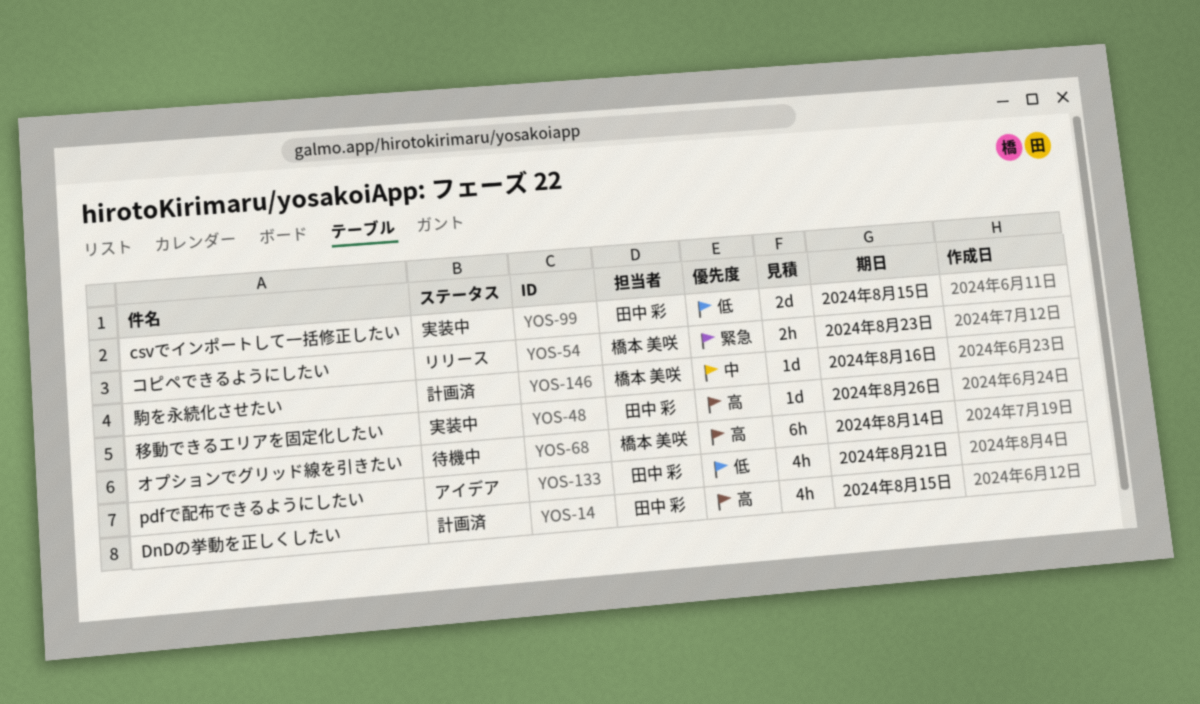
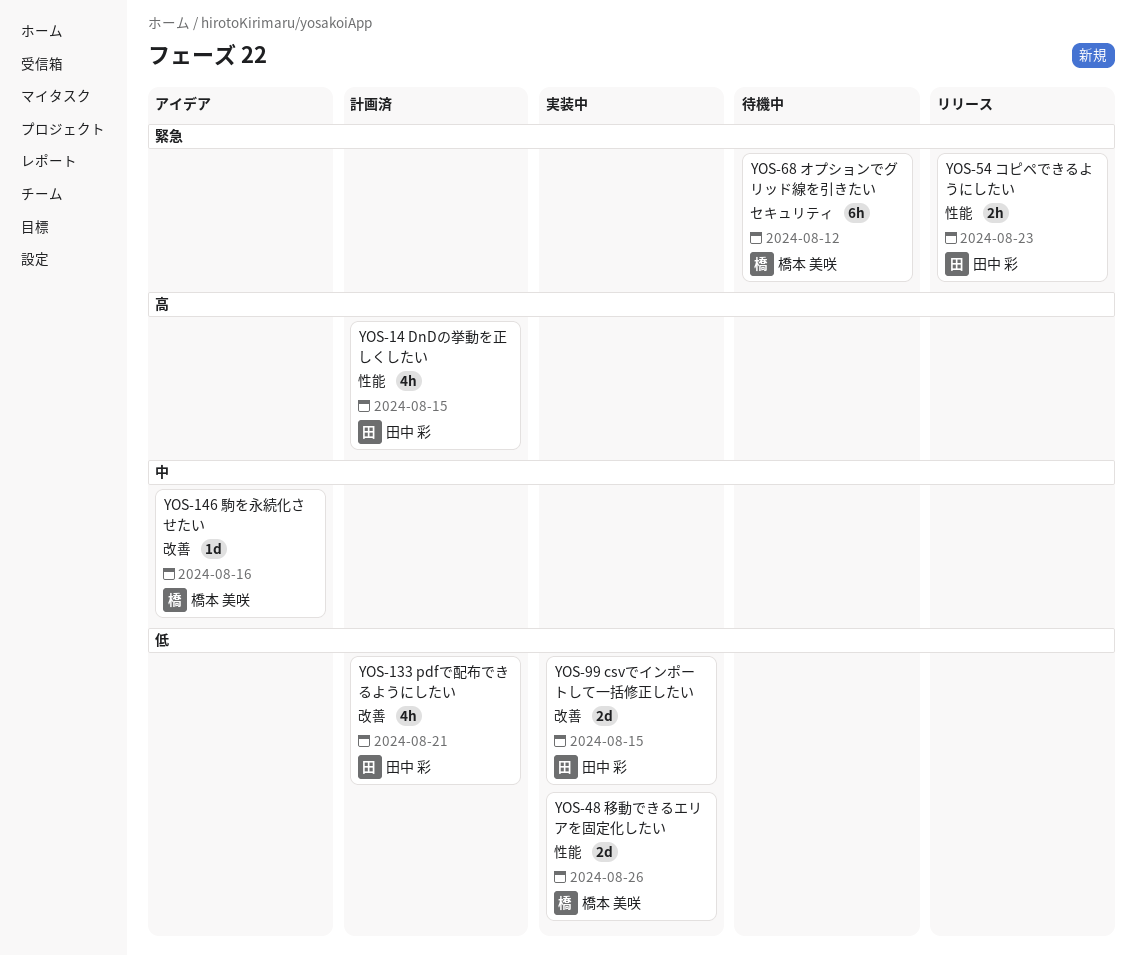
YOS-48, owner: 田中 彩 -> 橋本 美咲
YOS-48, priority: 高 -> 低
YOS-48, estimate: 1d -> 2d
YOS-54, owner: 橋本 美咲 -> 田中 彩
YOS-68, priority: 高 -> 緊急
YOS-68, due: Aug 14 -> Aug 12
YOS-133, status: アイデア -> 計画済
YOS-146, status: 計画済 -> アイデア

